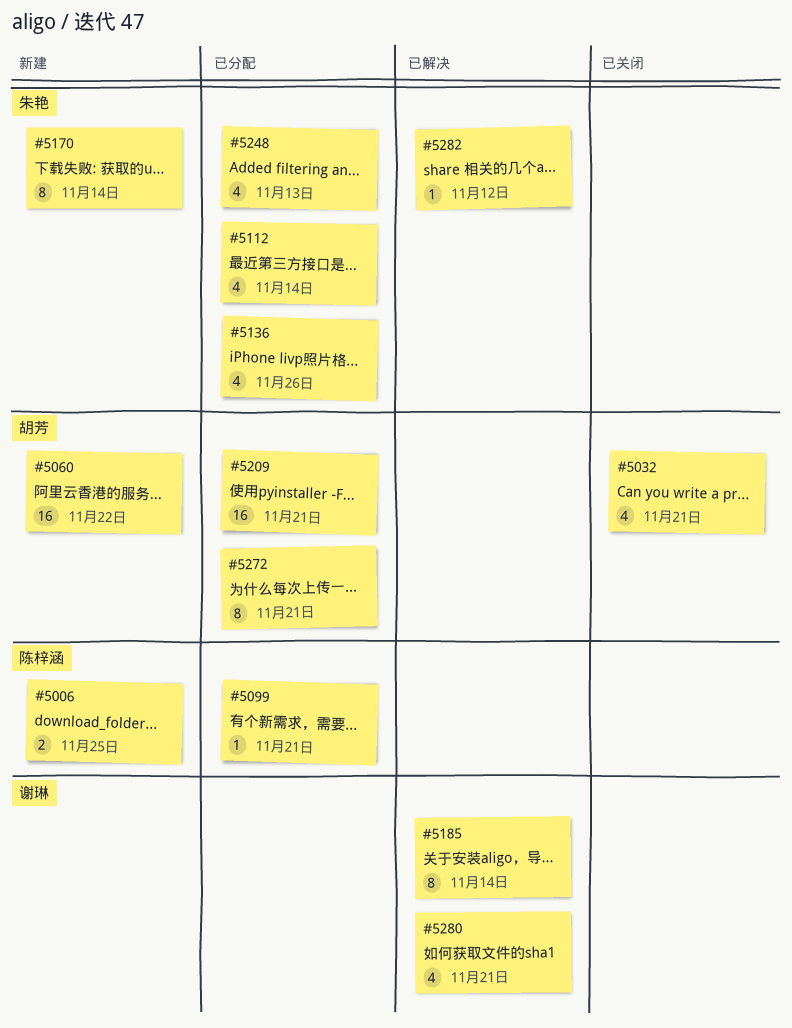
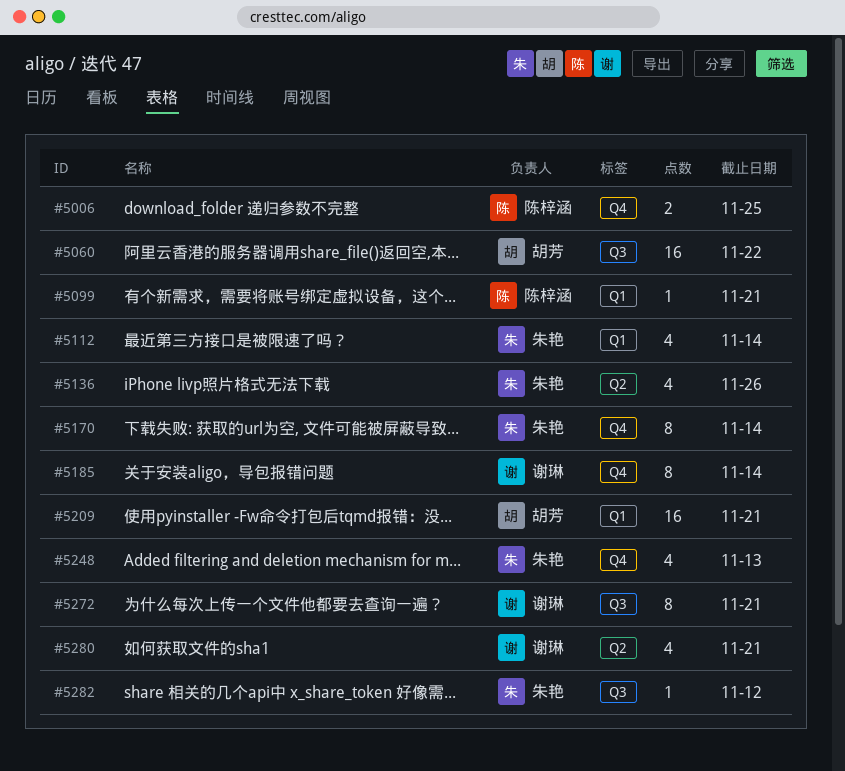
#5032: present -> none
#5272, owner: 胡芳 -> 谢琳

